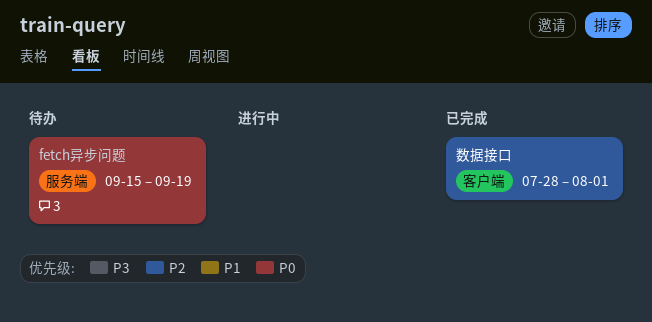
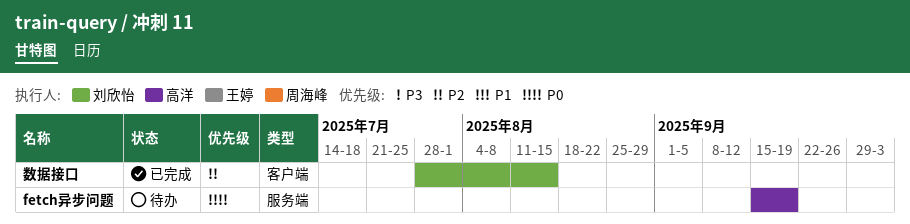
数据接口, due: Aug 1 -> Aug 15

